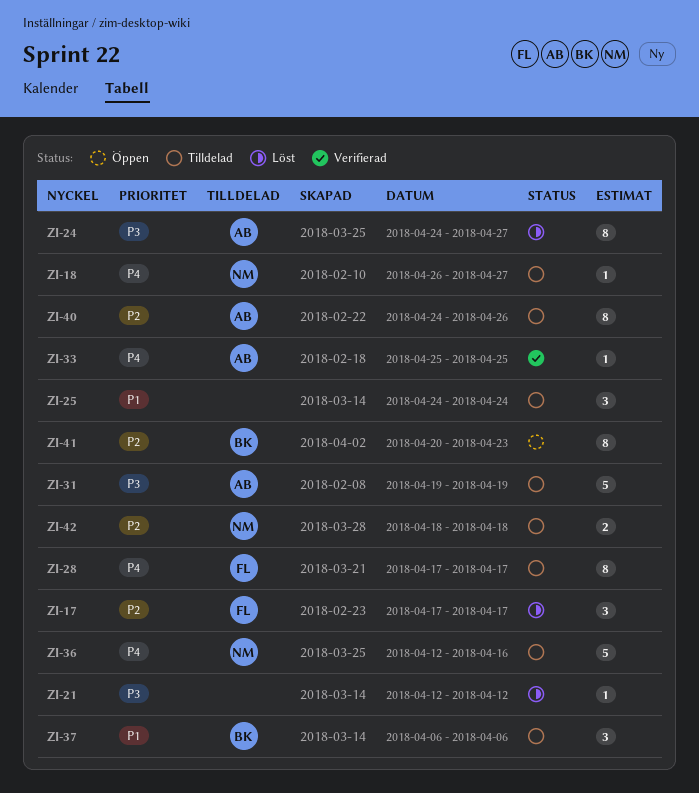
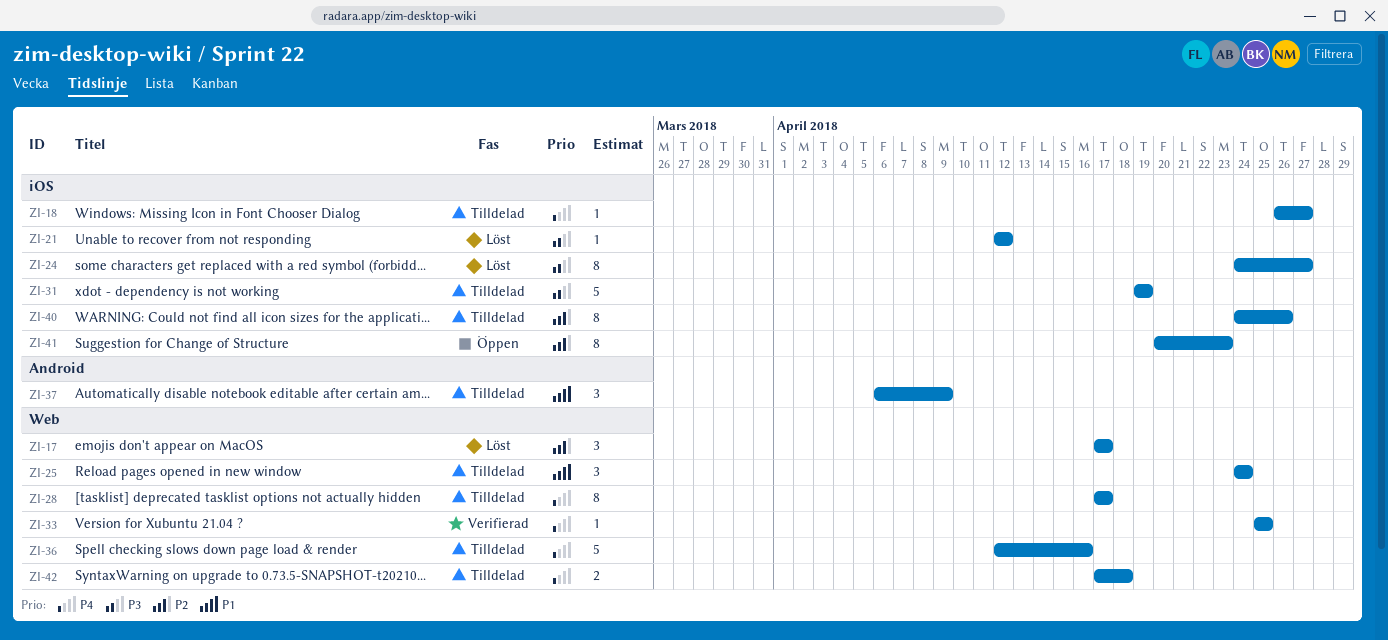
ZI-37, due: Apr 6 -> Apr 9
ZI-42, priority: P2 -> P4
ZI-42, start: Apr 18 -> Apr 17

